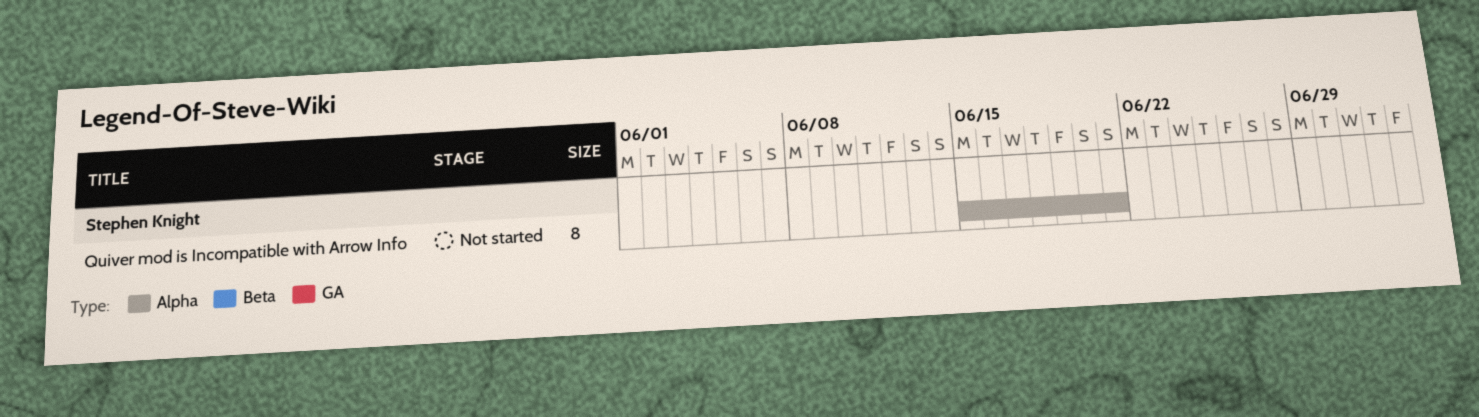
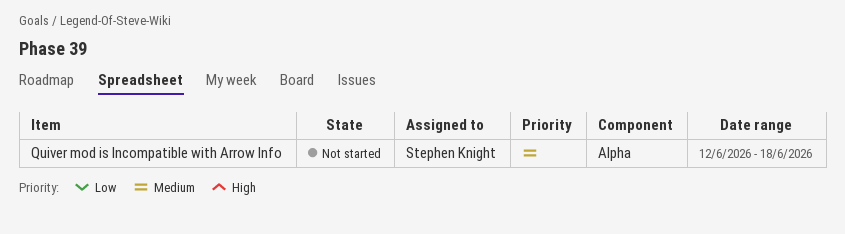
Quiver mod is Incompatible with Arrow Info, start: Jun 15 -> Jun 12
Quiver mod is Incompatible with Arrow Info, due: Jun 21 -> Jun 18

